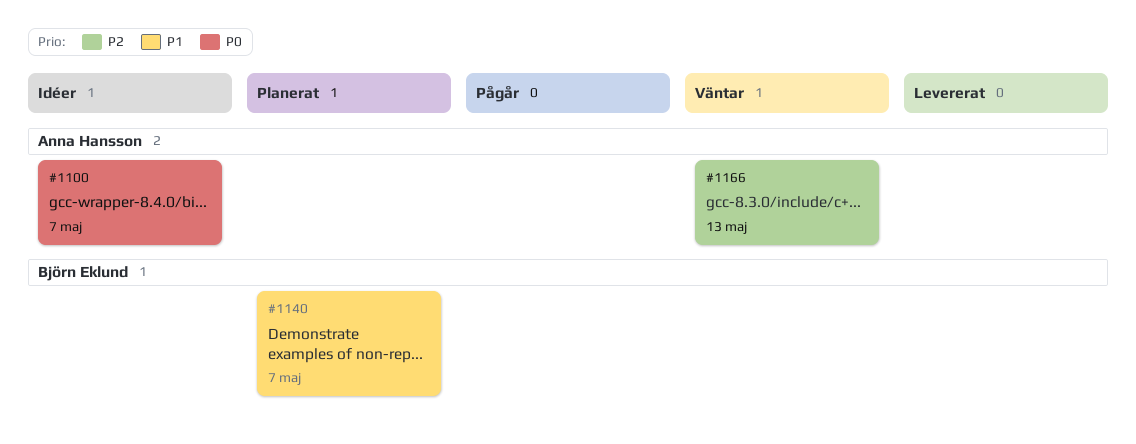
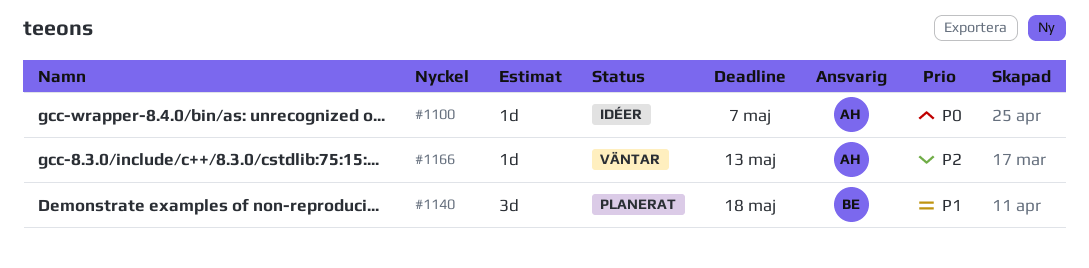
#1140, due: May 7 -> May 18

